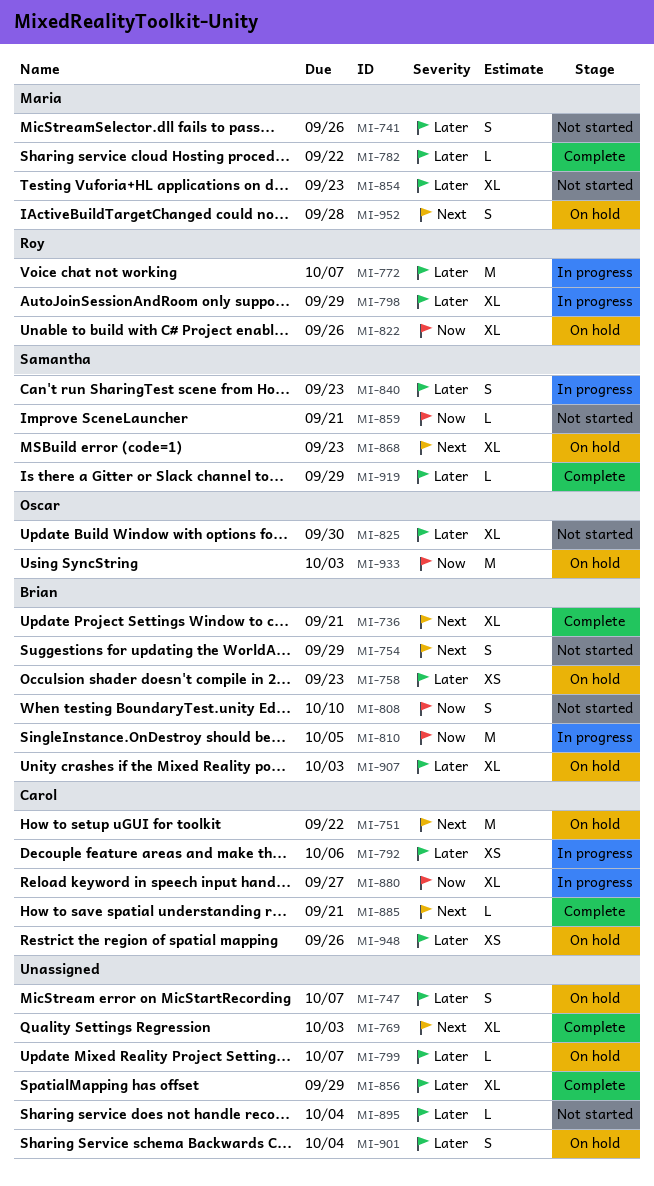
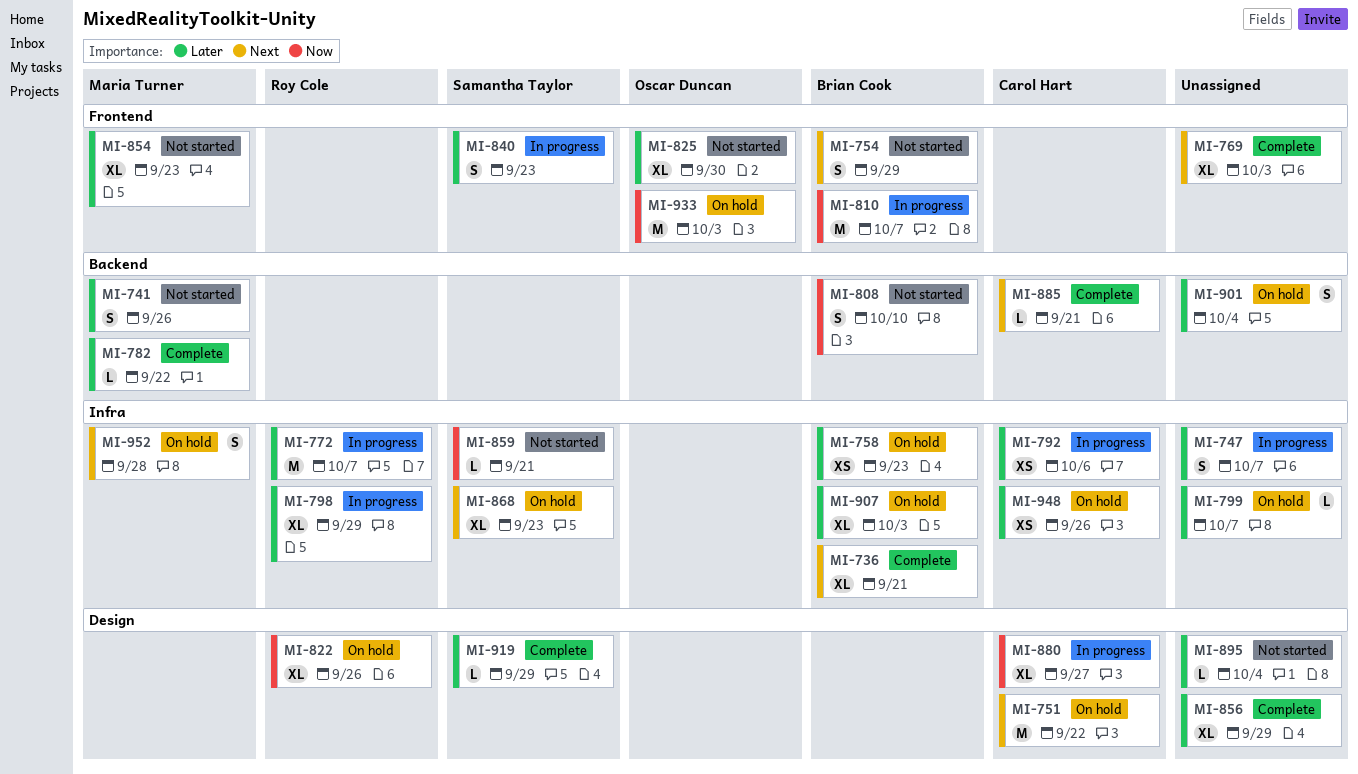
MI-747, status: On hold -> In progress
MI-810, due: Oct 5 -> Oct 7

